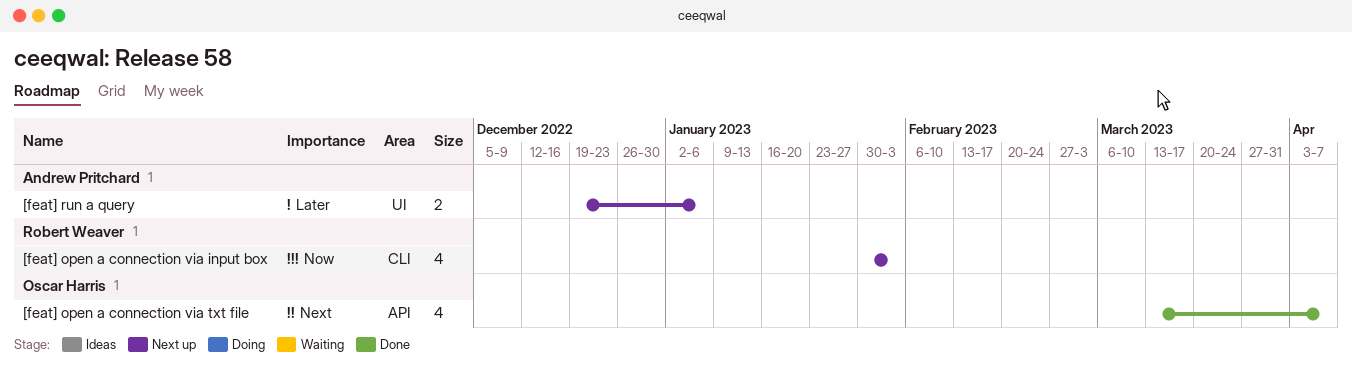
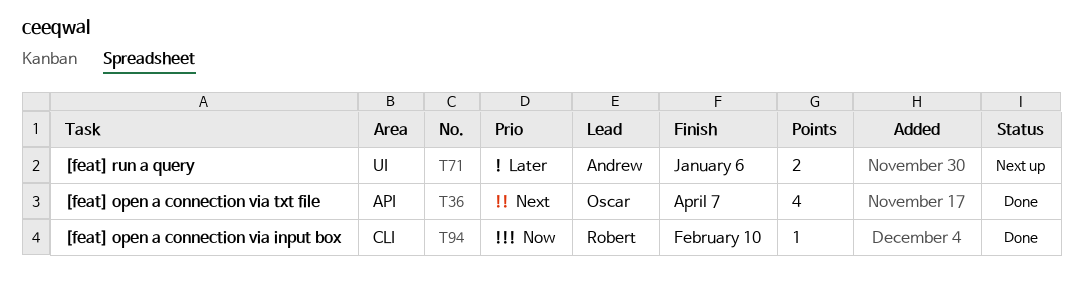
[feat] open a connection via input box, status: Next up -> Done
[feat] open a connection via input box, estimate: 4 -> 1
[feat] open a connection via input box, due: Feb 3 -> Feb 10

